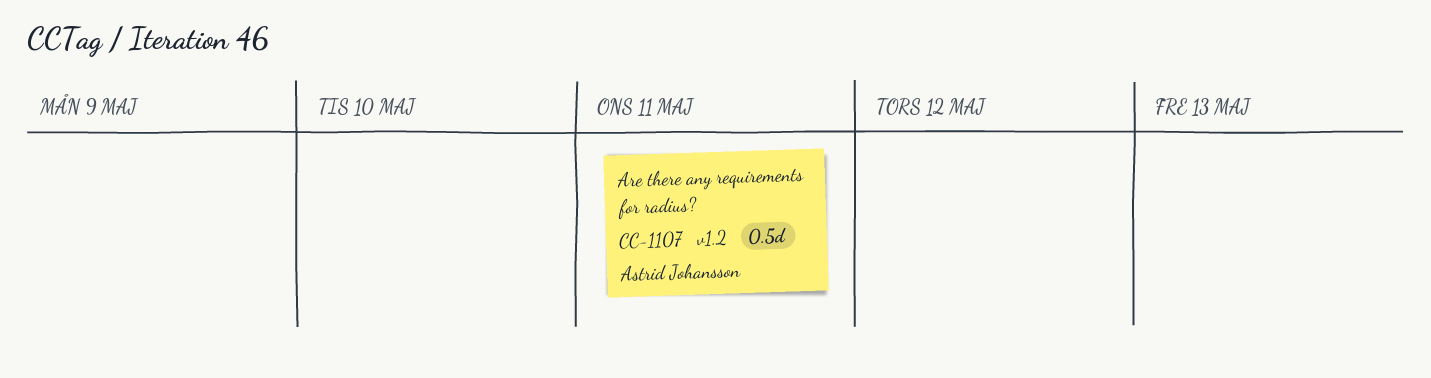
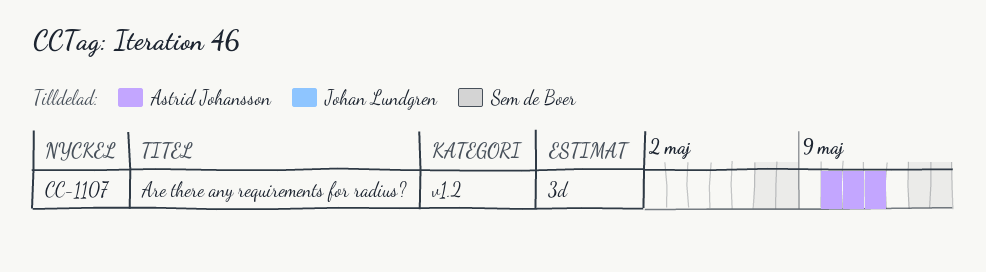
CC-1107, estimate: 0.5d -> 3d
CC-1107, due: May 11 -> May 12

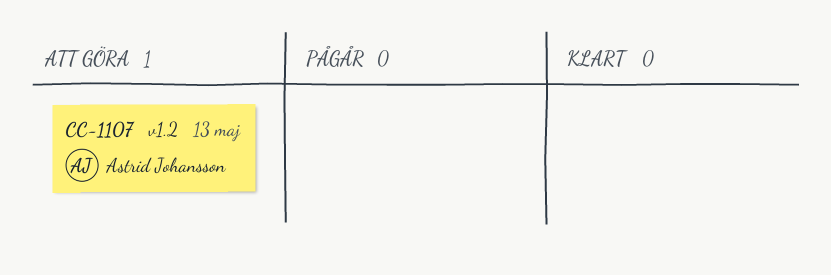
CC-1107, due: May 12 -> May 13

